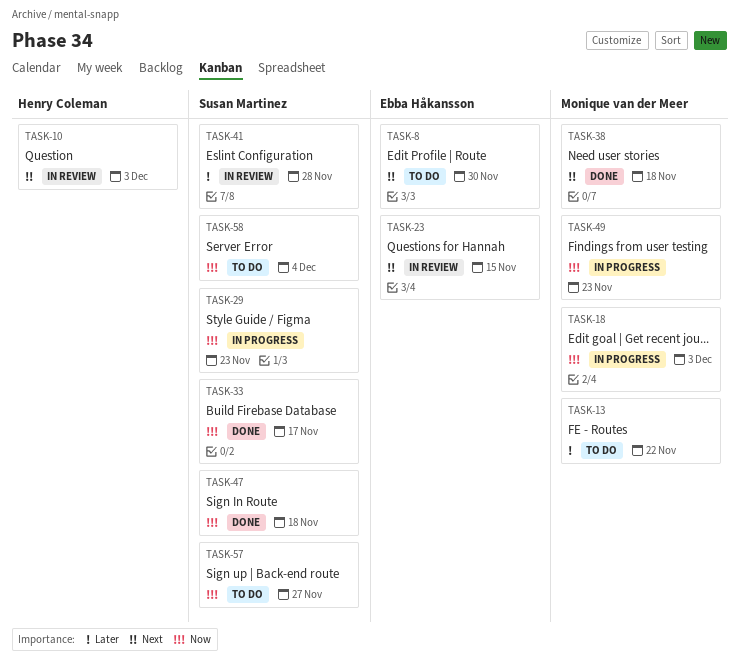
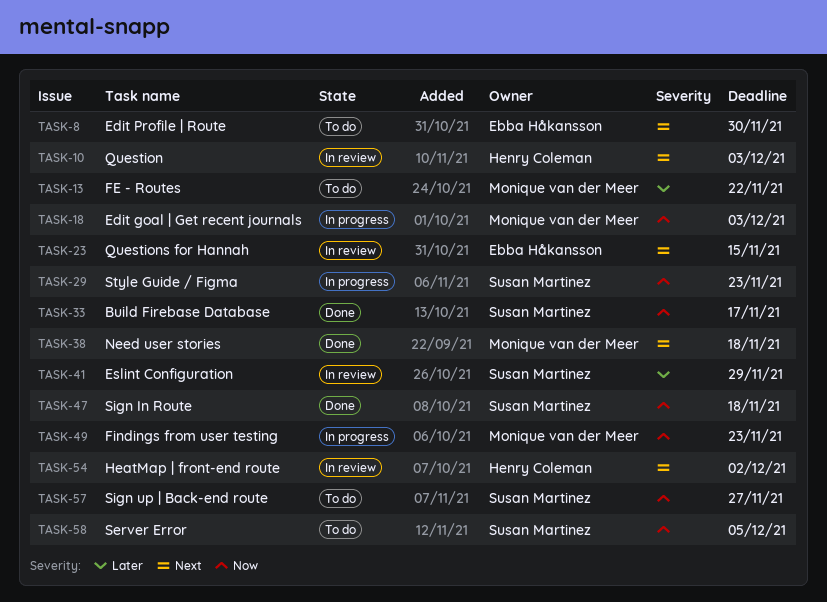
TASK-41, due: Nov 28 -> Nov 29
TASK-54: none -> present
TASK-58, due: Dec 4 -> Dec 5

